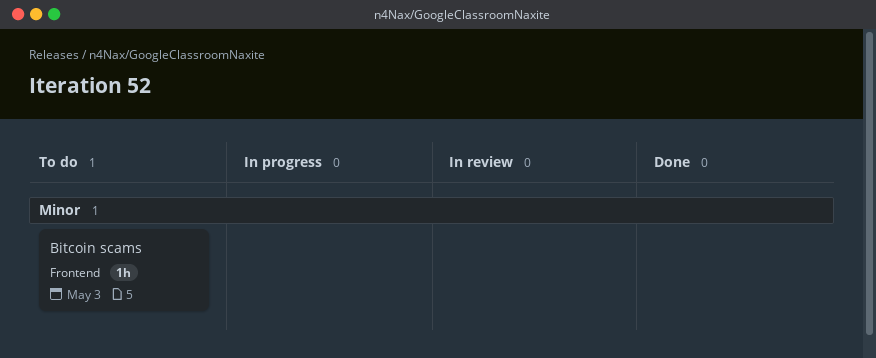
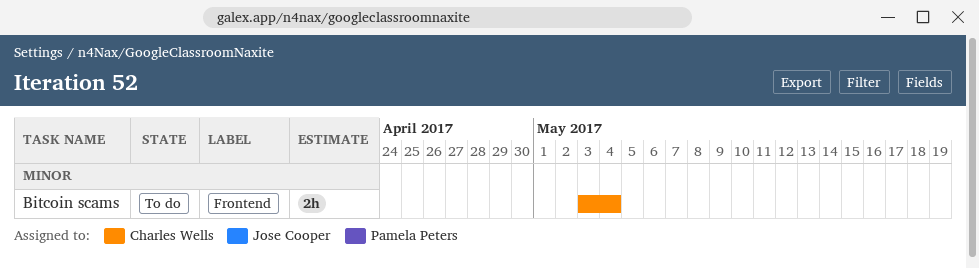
Bitcoin scams, estimate: 1h -> 2h
Bitcoin scams, due: May 3 -> May 4

